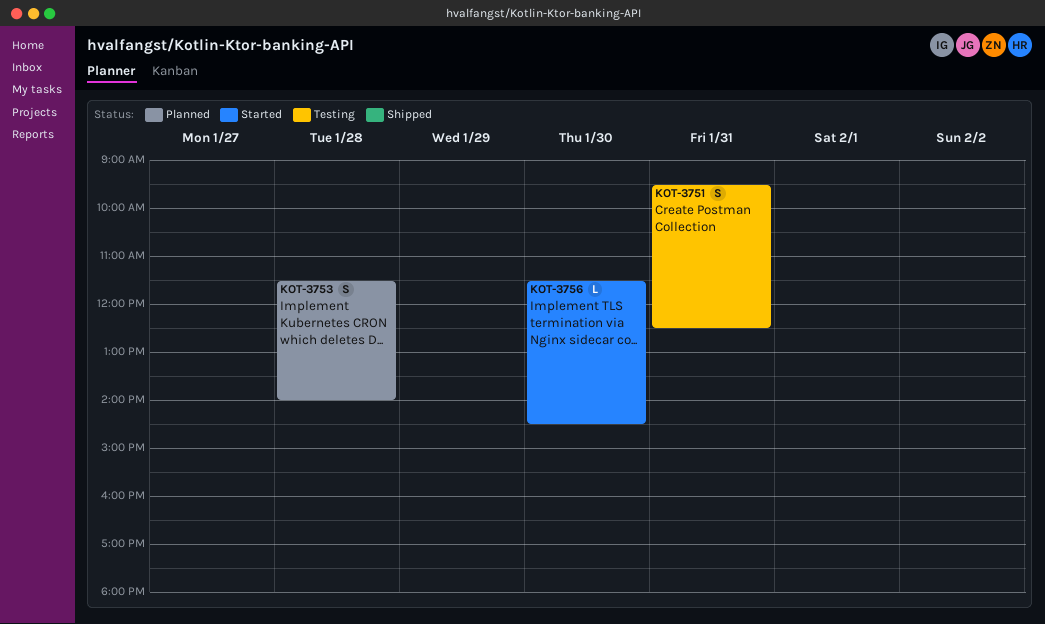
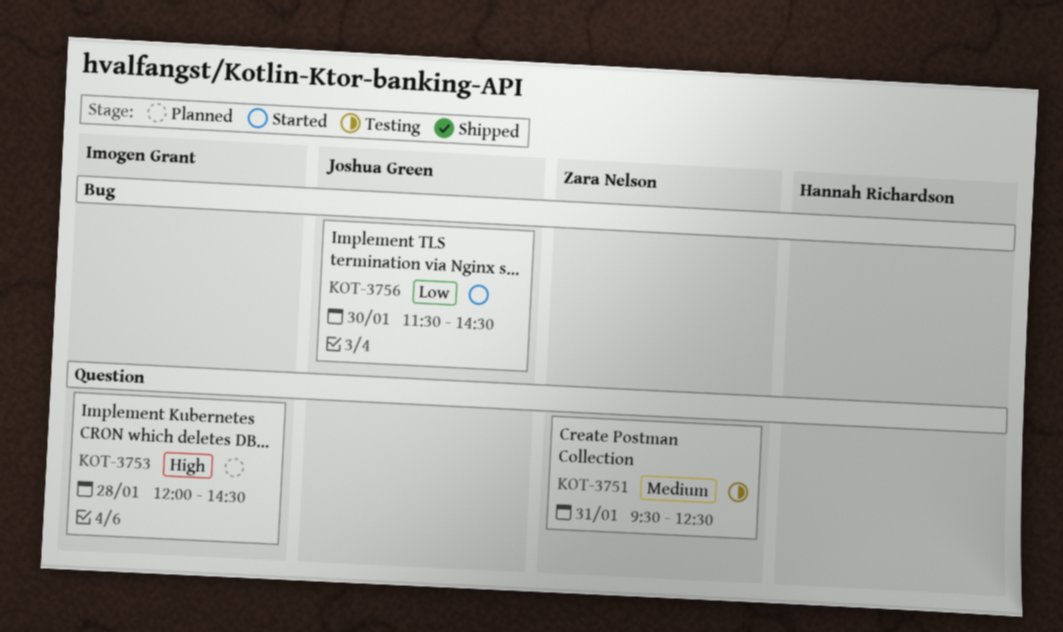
KOT-3753, begins: 11:30 -> 12:00
KOT-3753, ends: 14:00 -> 14:30

